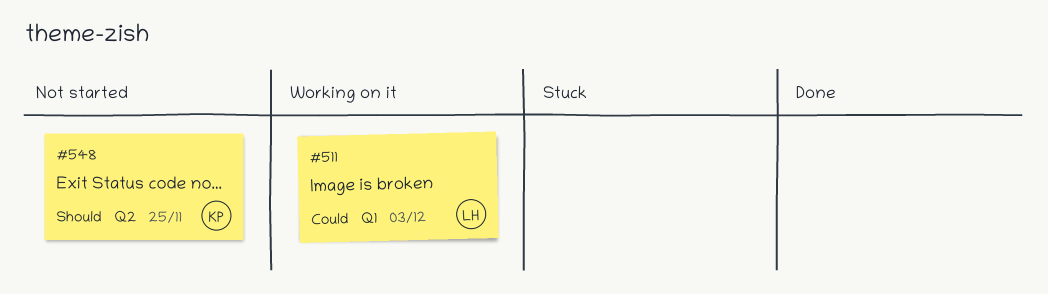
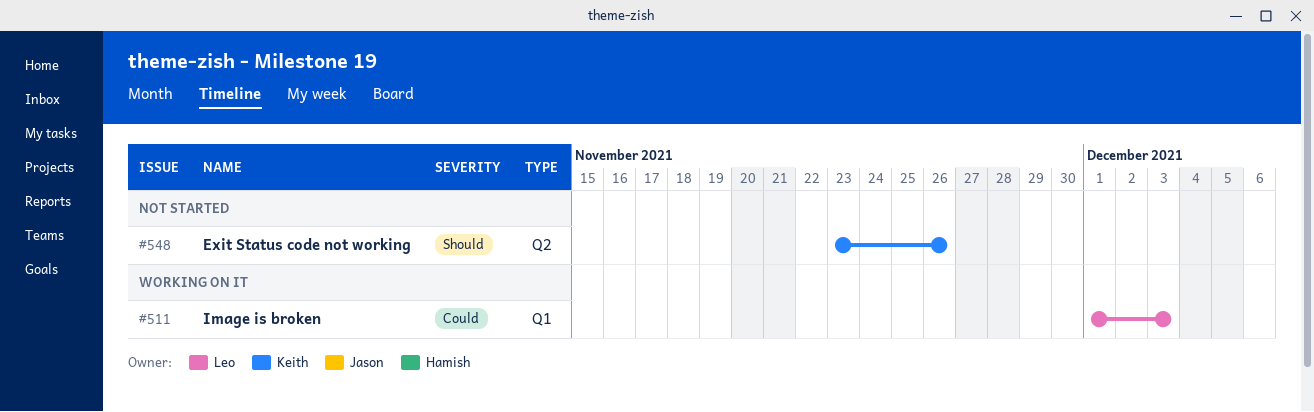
#548, due: Nov 25 -> Nov 26

